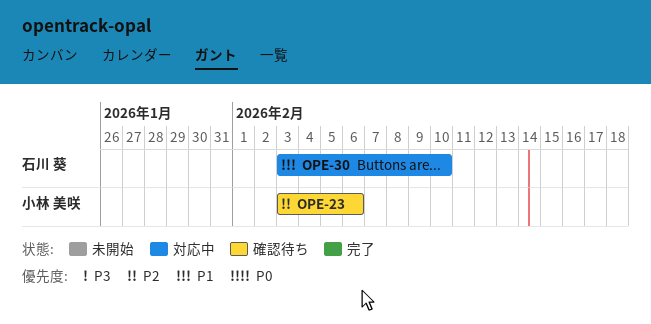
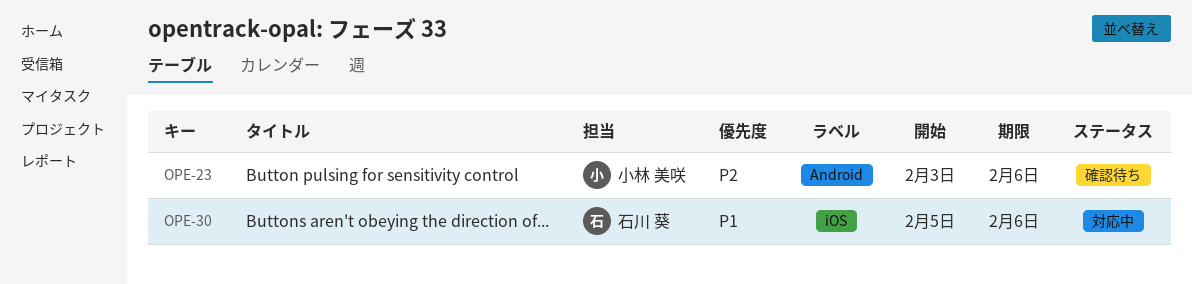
OPE-30, start: Feb 3 -> Feb 5
OPE-30, due: Feb 10 -> Feb 6

